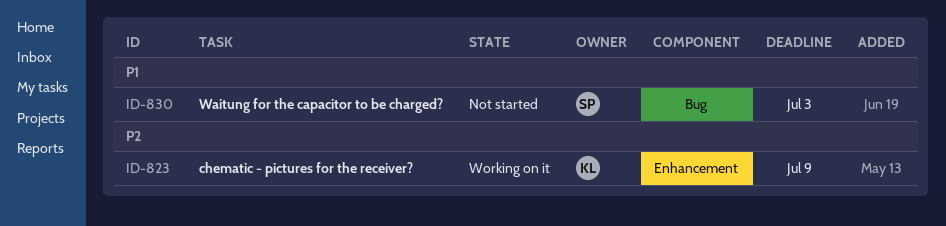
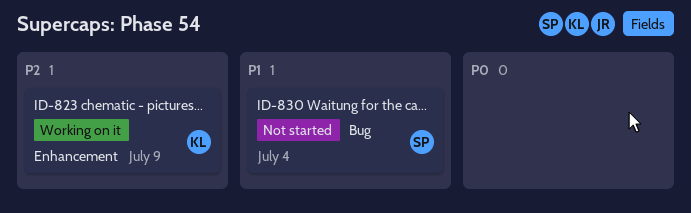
ID-830, due: Jul 3 -> Jul 4

